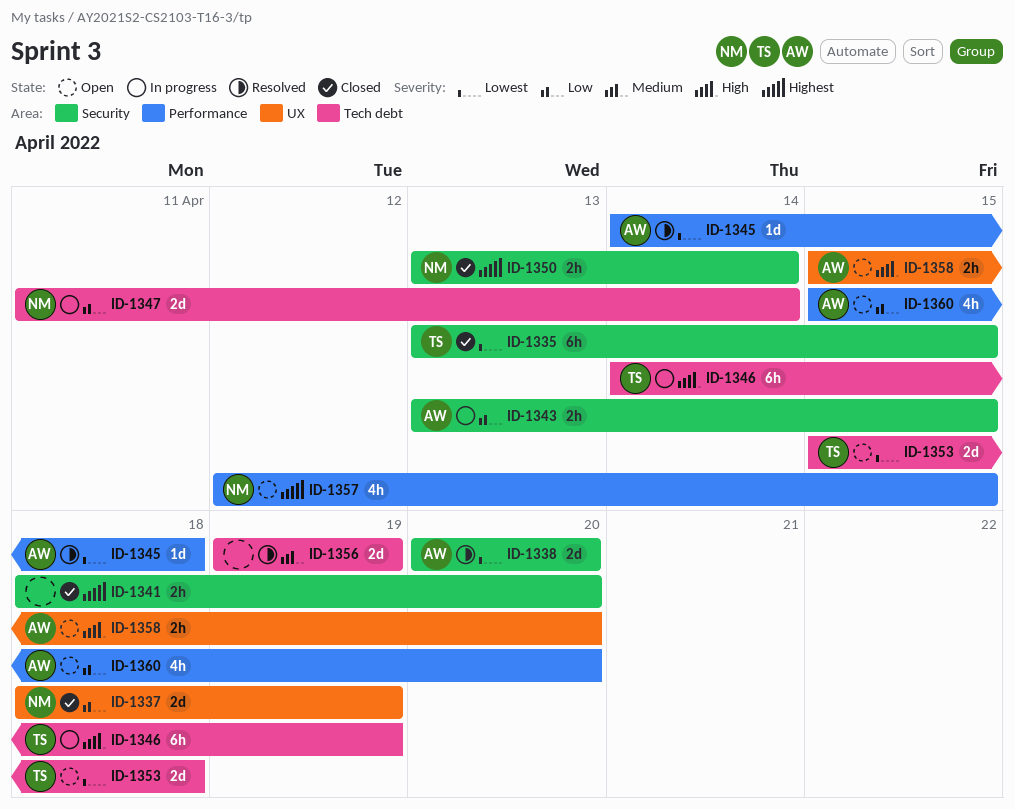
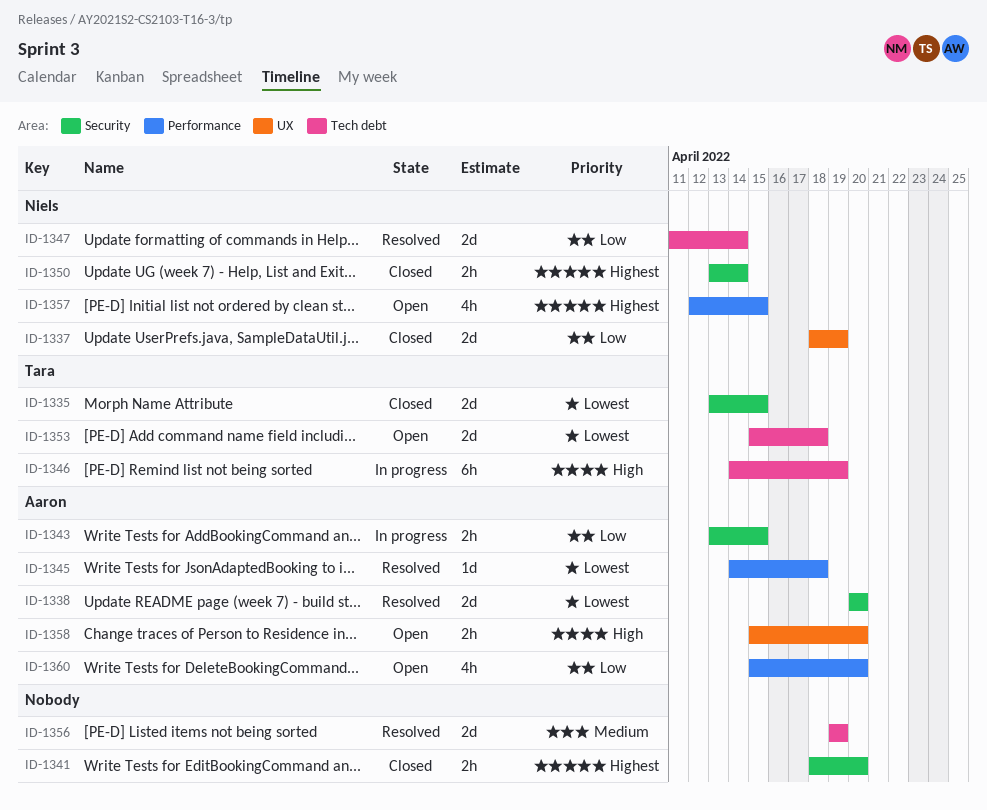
ID-1335, estimate: 6h -> 2d
ID-1347, status: In progress -> Resolved

